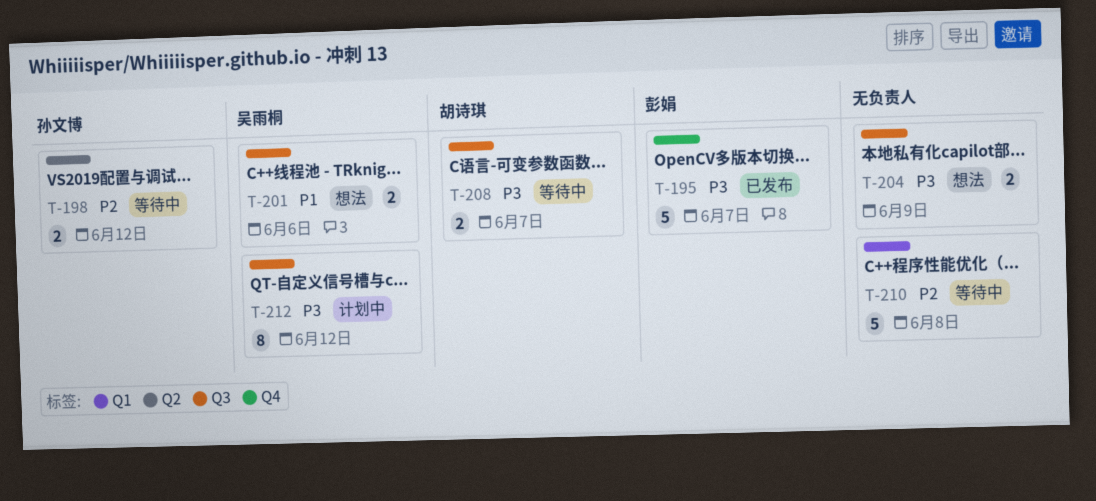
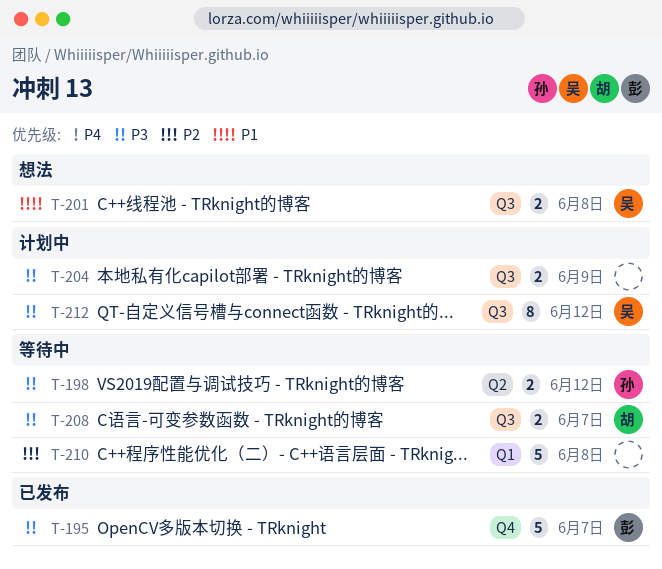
T-198, priority: P2 -> P3
T-201, due: Jun 6 -> Jun 8
T-204, status: 想法 -> 计划中

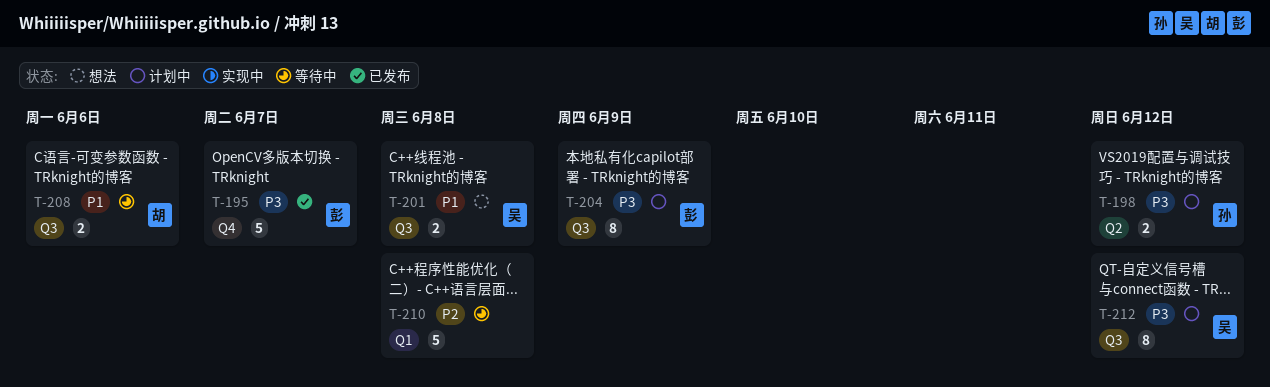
T-198, status: 等待中 -> 计划中
T-204, owner: none -> 彭
T-204, estimate: 2 -> 8
T-208, priority: P3 -> P1
T-208, due: Jun 7 -> Jun 6

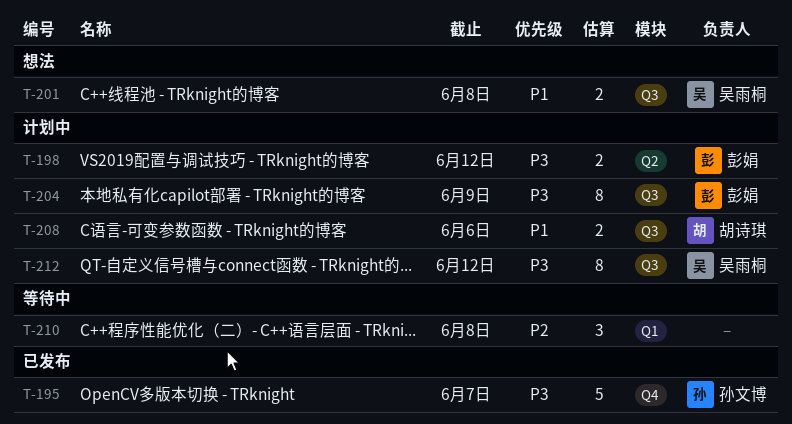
T-195, owner: 彭娟 -> 孙文博
T-198, owner: 孙文博 -> 彭娟
T-208, status: 等待中 -> 计划中
T-210, estimate: 5 -> 3

